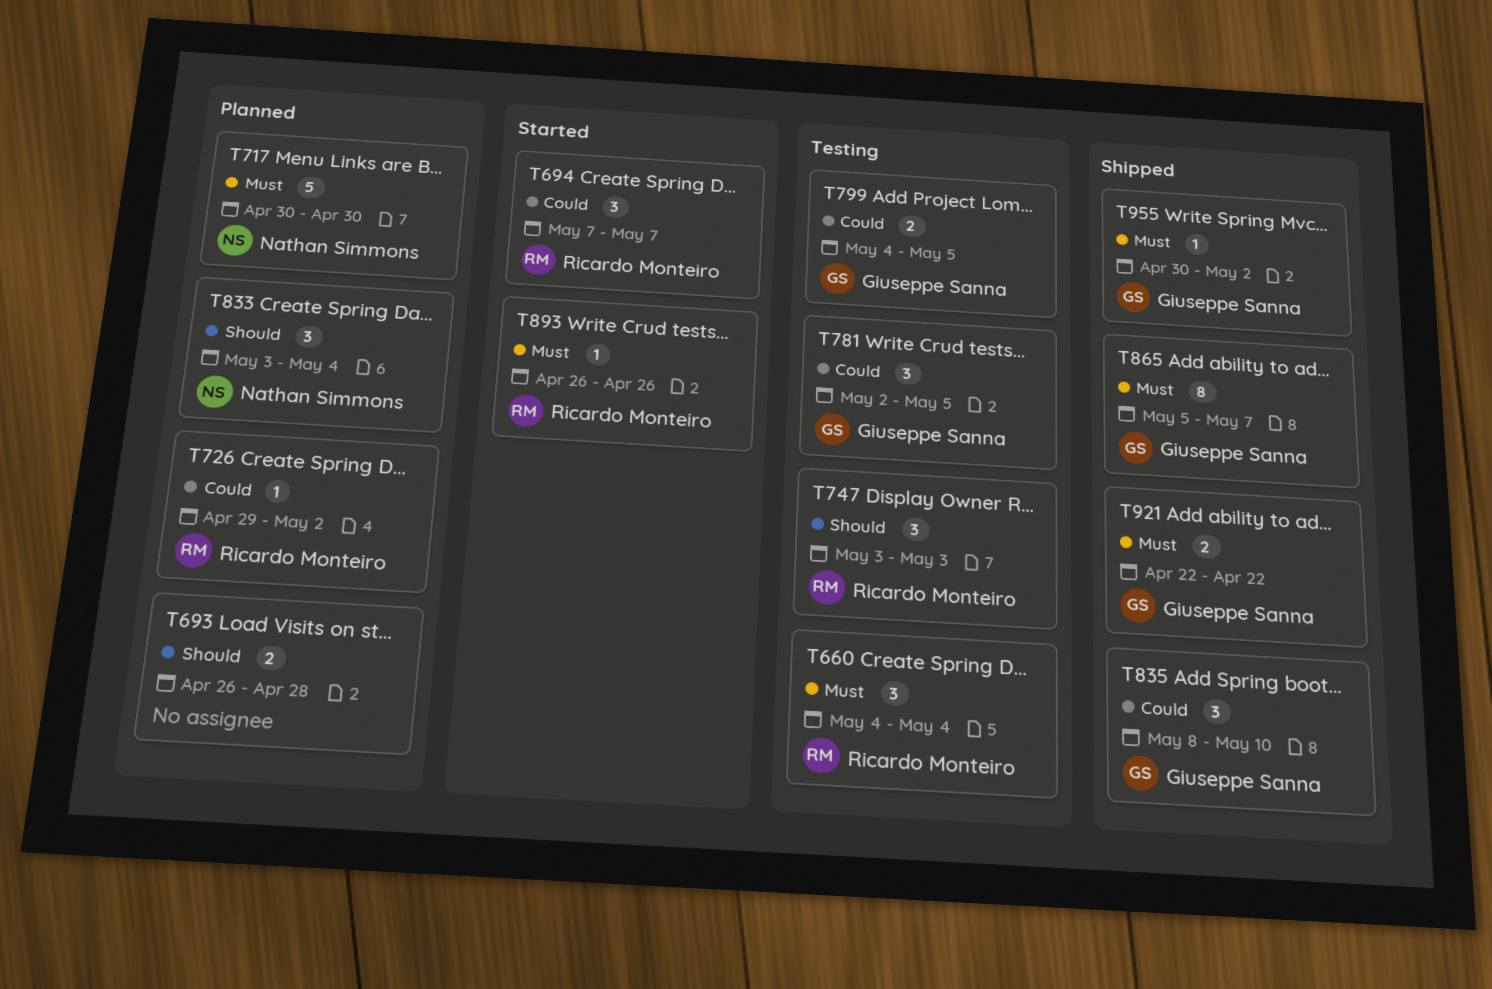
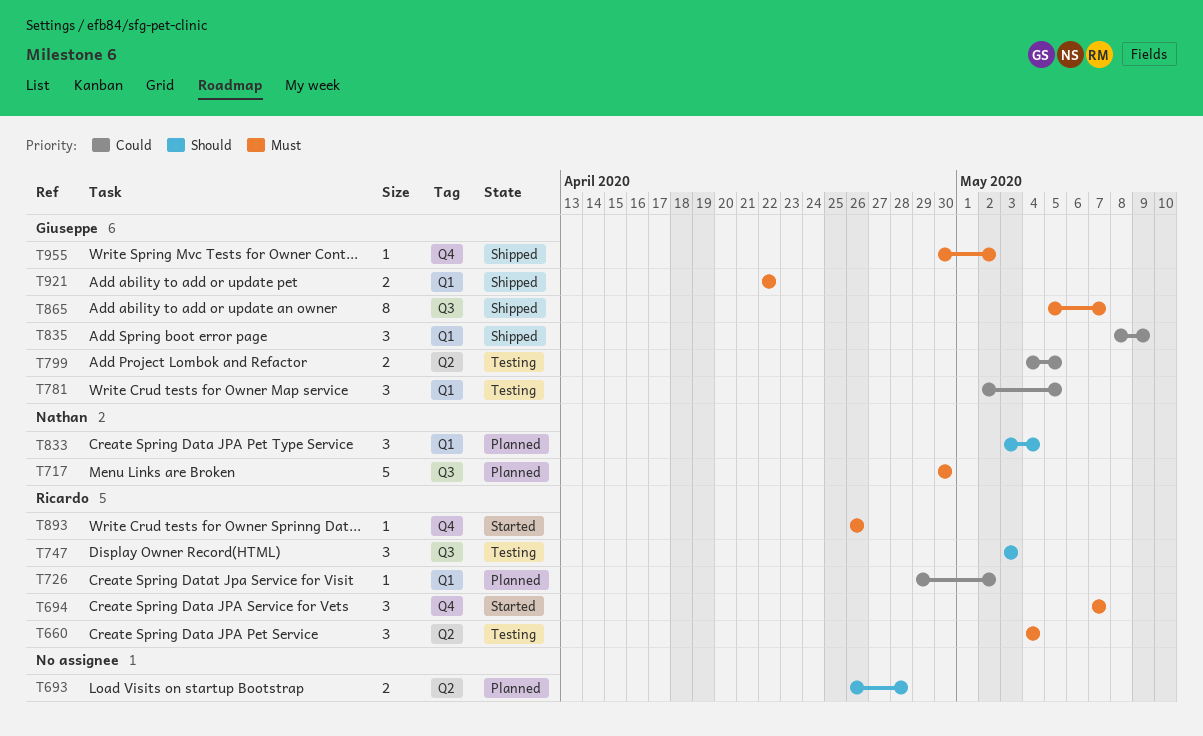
T694, priority: Could -> Must
T835, due: May 10 -> May 9

